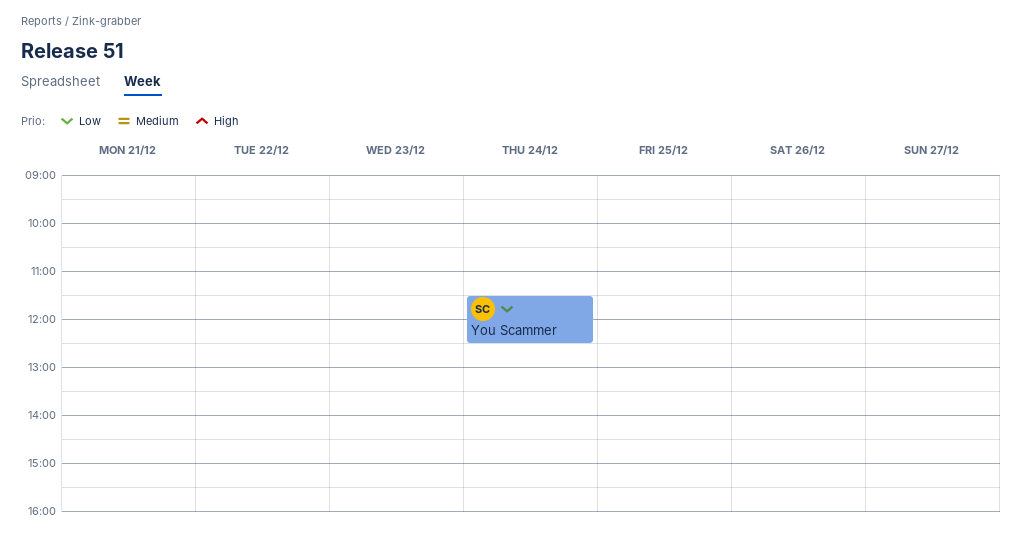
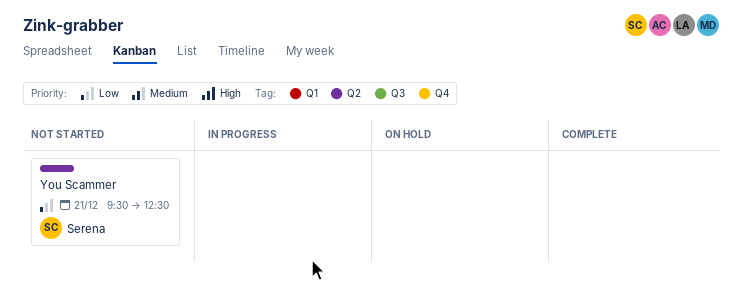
You Scammer, day: Dec 24 -> Dec 21
You Scammer, begins: 11:30 -> 09:30

